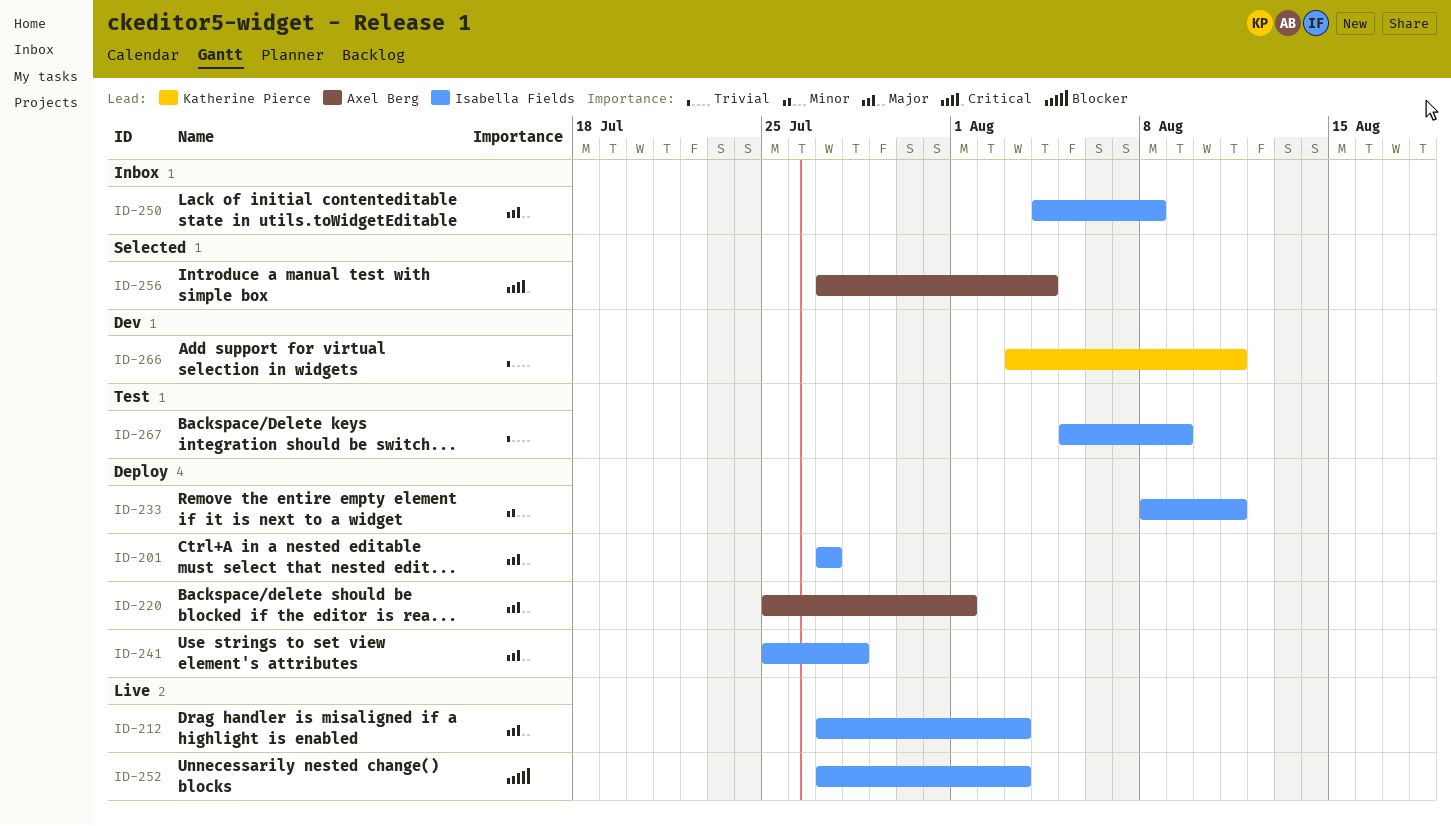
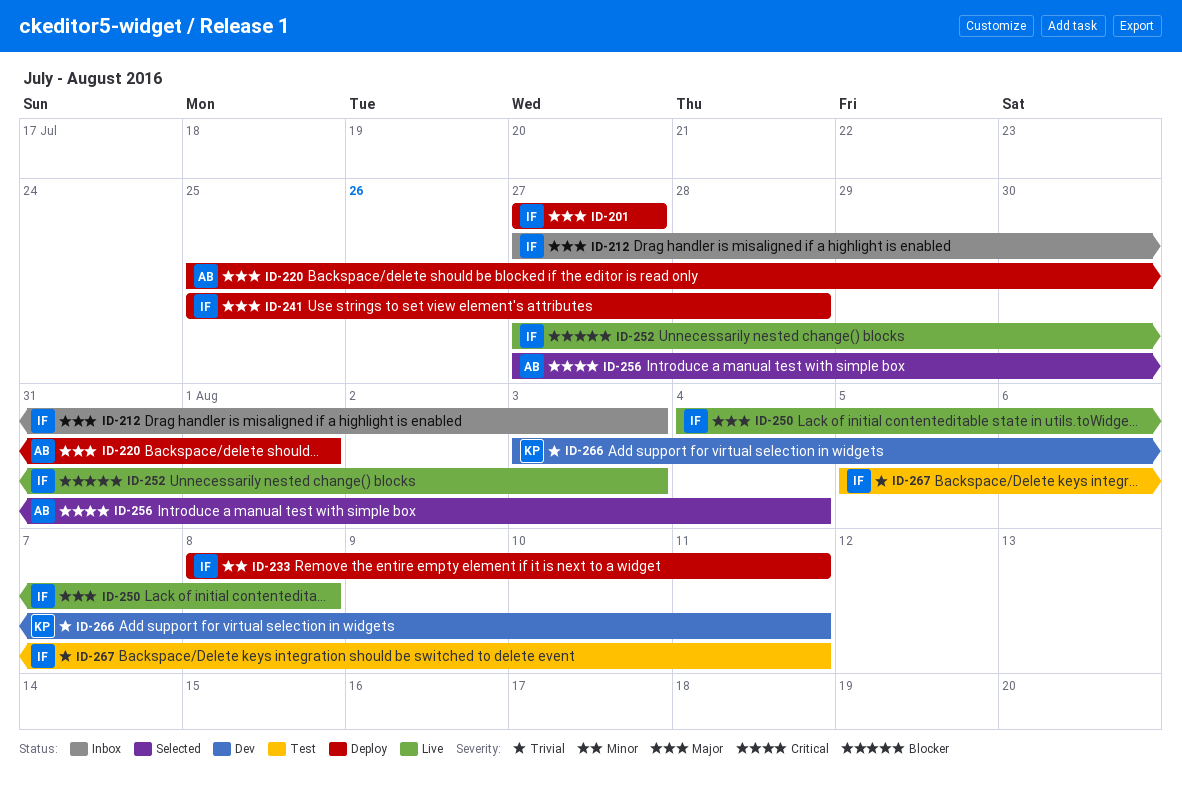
ID-212, status: Live -> Inbox
ID-250, status: Inbox -> Live
ID-267, due: Aug 9 -> Aug 11

